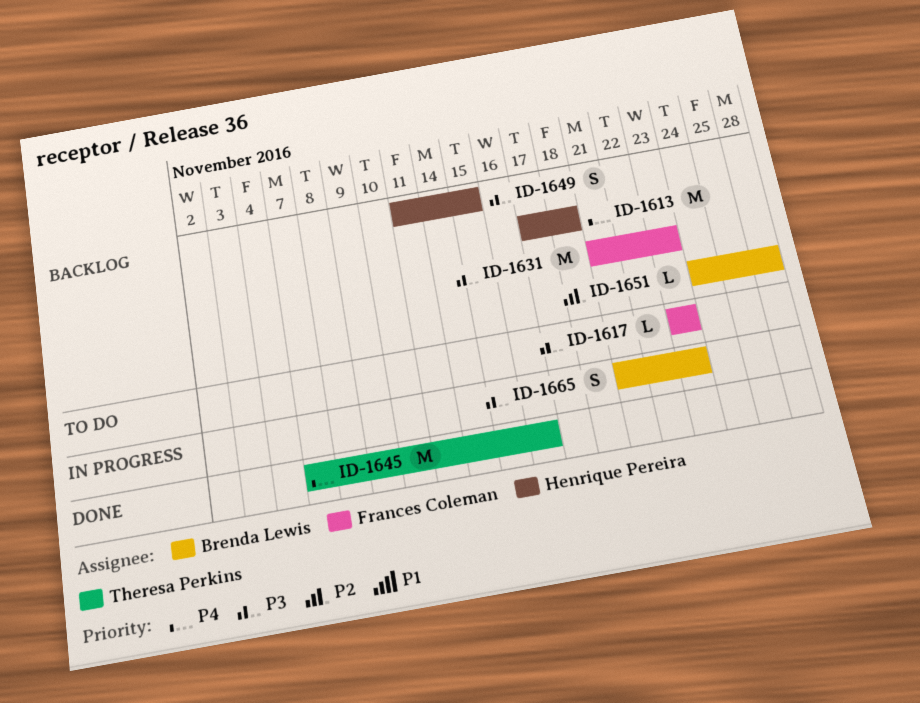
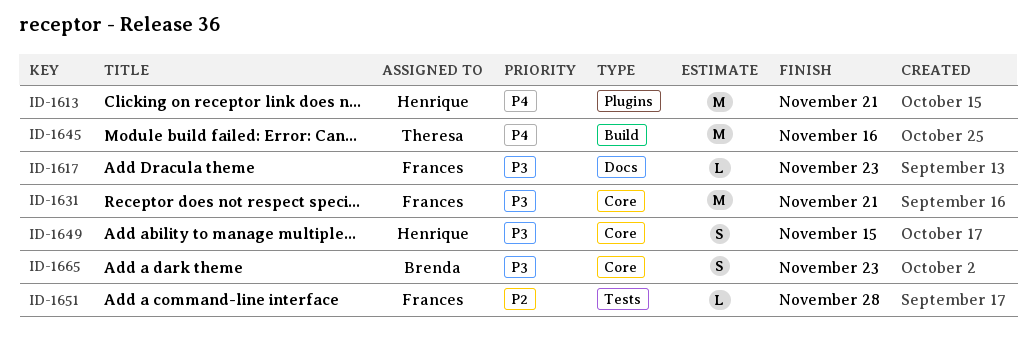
ID-1613, due: Nov 18 -> Nov 21
ID-1631, due: Nov 23 -> Nov 21
ID-1651, owner: Brenda Lewis -> Frances Coleman

